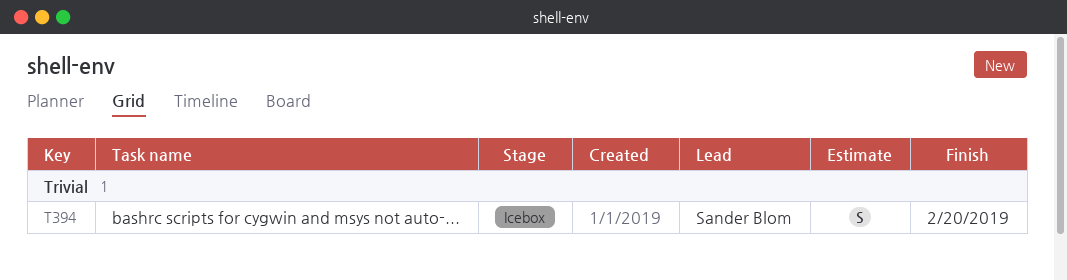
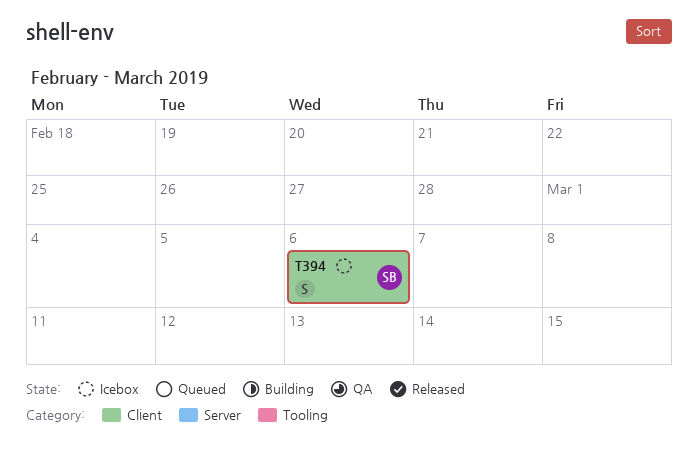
T394, due: Feb 20 -> Mar 6

